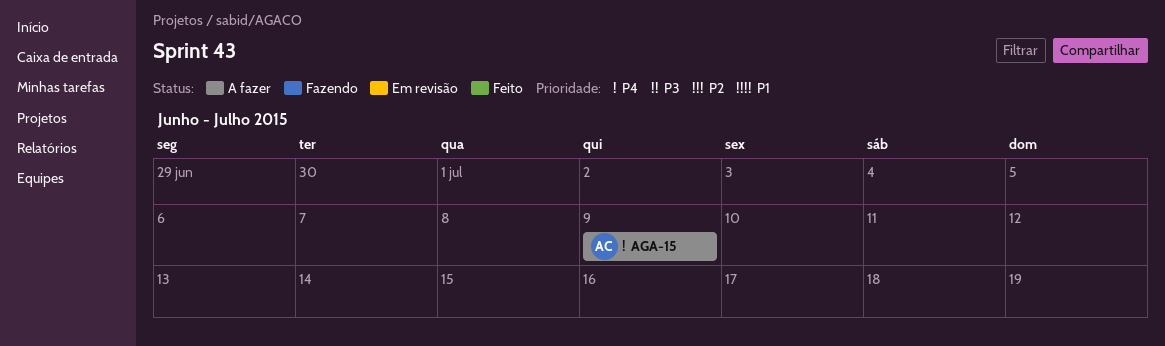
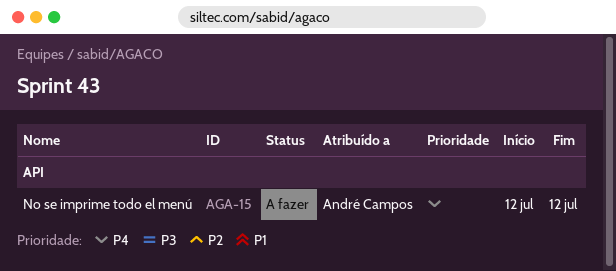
AGA-15, start: Jul 9 -> Jul 12
AGA-15, due: Jul 9 -> Jul 12

